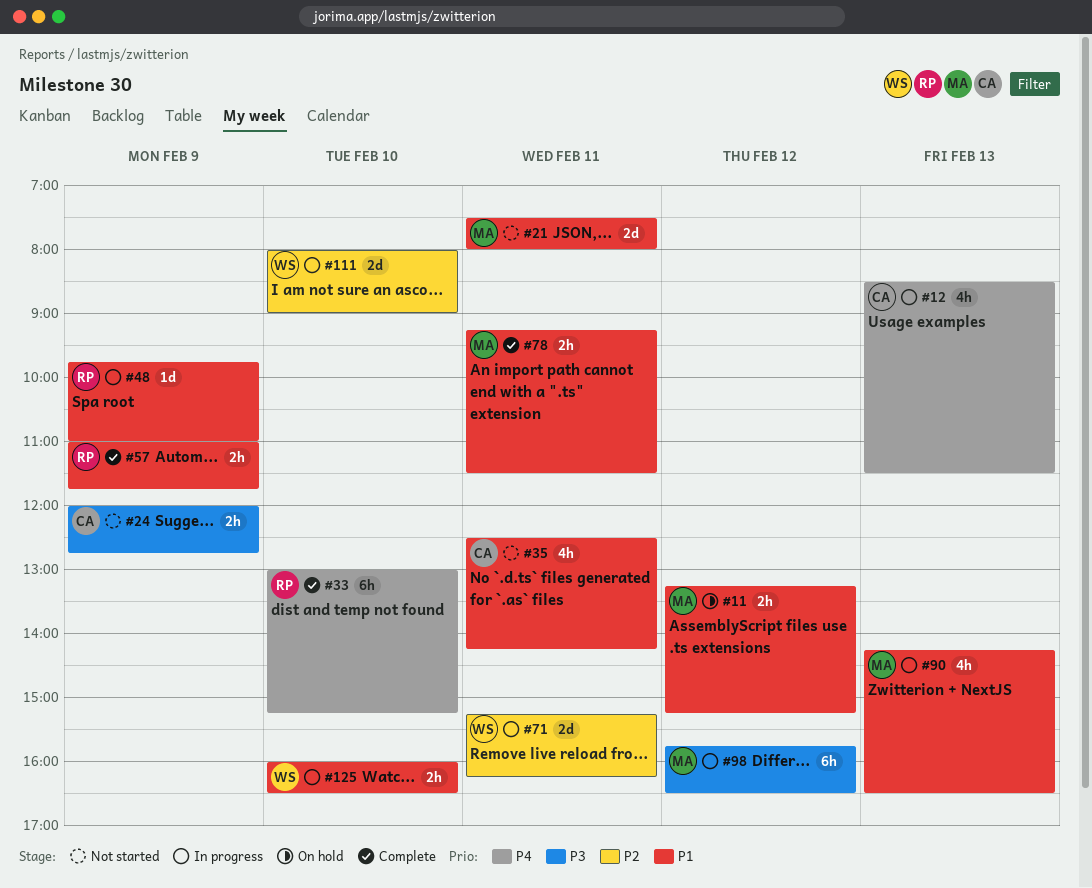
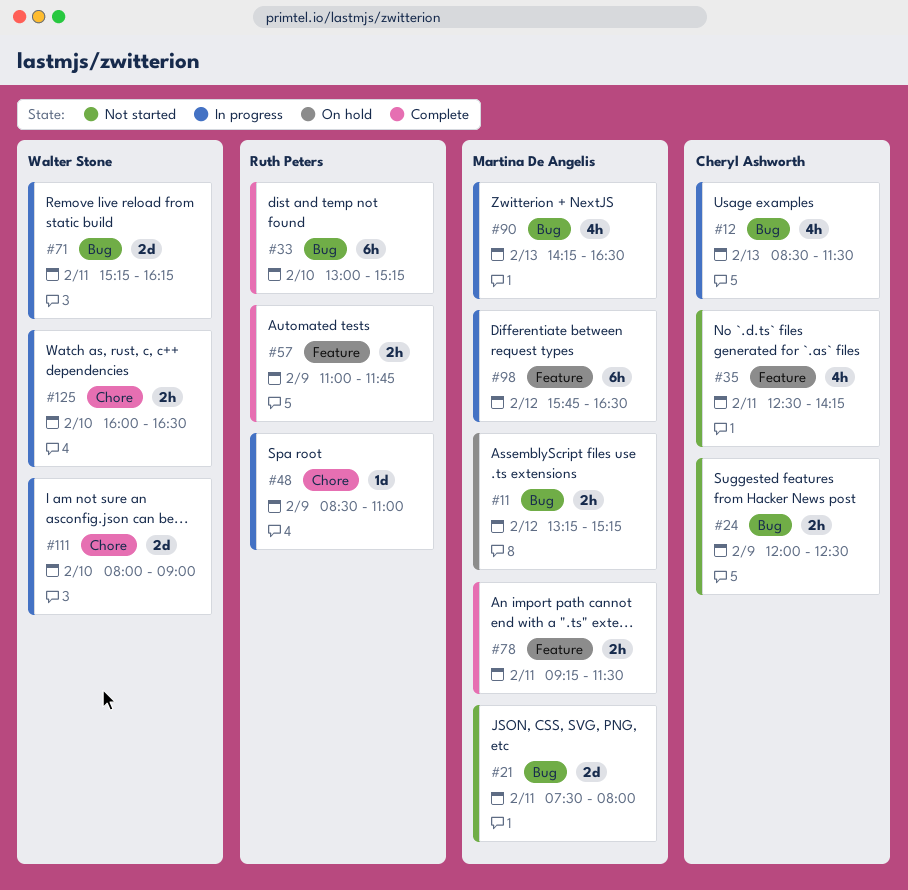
#24, ends: 12:45 -> 12:30
#48, begins: 09:45 -> 08:30

